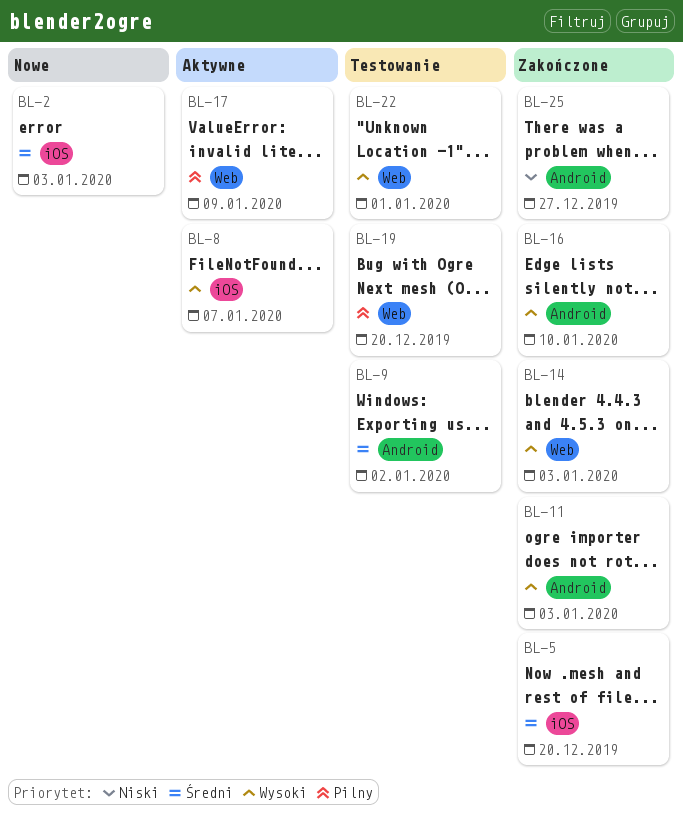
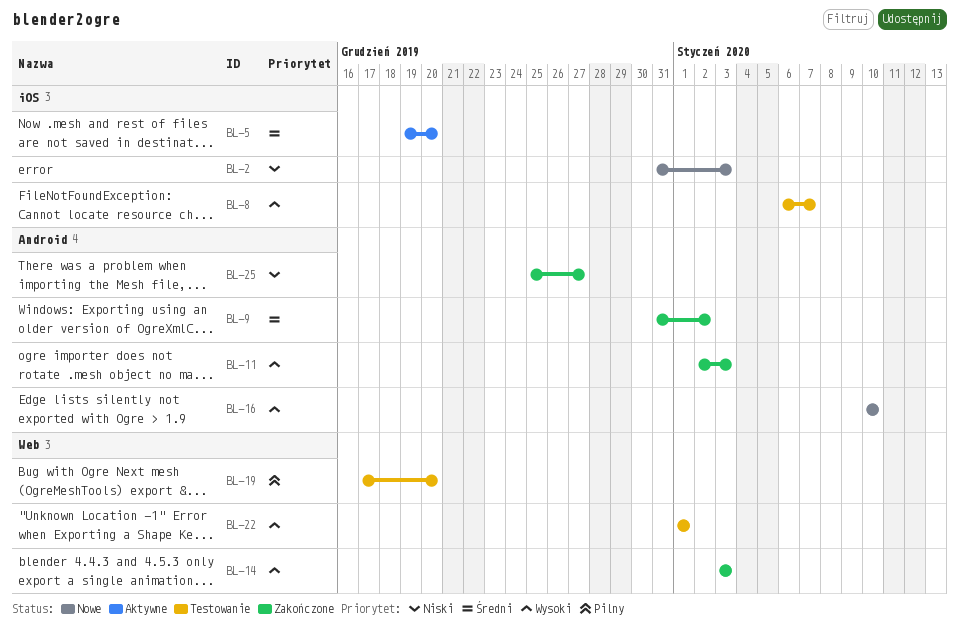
BL-2, priority: Średni -> Niski
BL-5, status: Zakończone -> Aktywne
BL-8, status: Aktywne -> Testowanie
BL-9, status: Testowanie -> Zakończone
BL-16, status: Zakończone -> Nowe
BL-17: present -> none

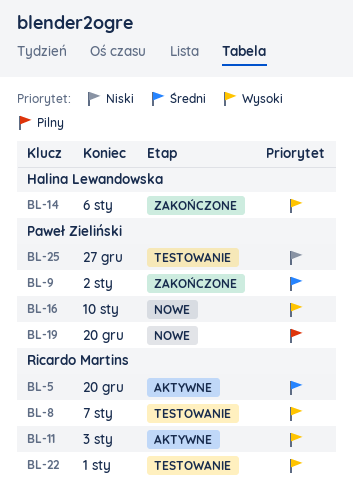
BL-2: present -> none
BL-11, status: Zakończone -> Aktywne
BL-14, due: Jan 3 -> Jan 6
BL-19, status: Testowanie -> Nowe
BL-25, status: Zakończone -> Testowanie

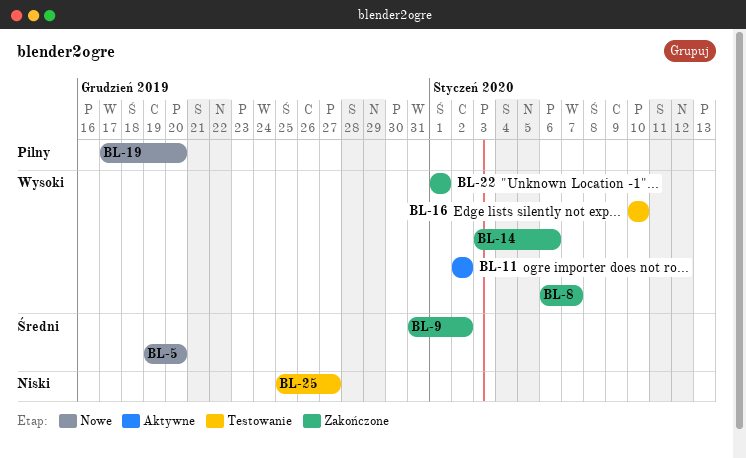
BL-5, status: Aktywne -> Nowe
BL-8, status: Testowanie -> Zakończone
BL-11, due: Jan 3 -> Jan 2
BL-16, status: Nowe -> Testowanie
BL-22, status: Testowanie -> Zakończone

